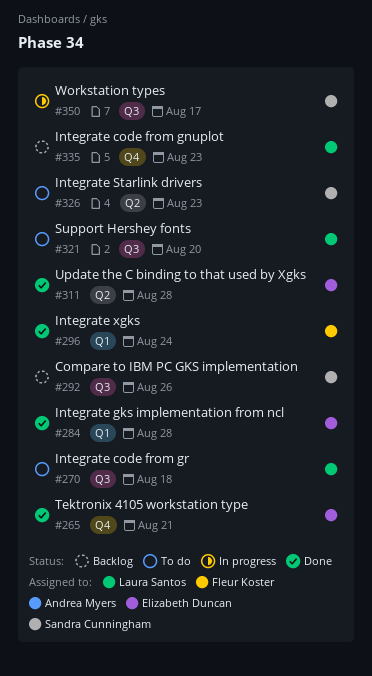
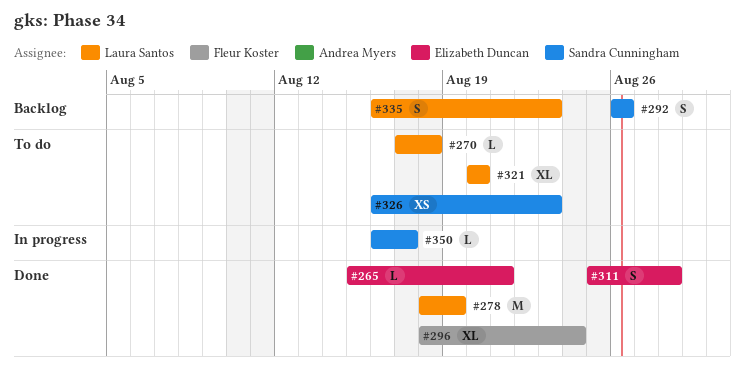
#278: none -> present
#284: present -> none

